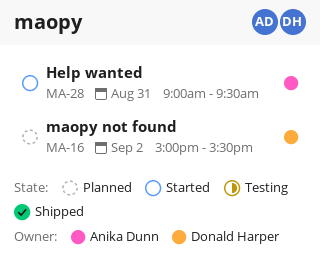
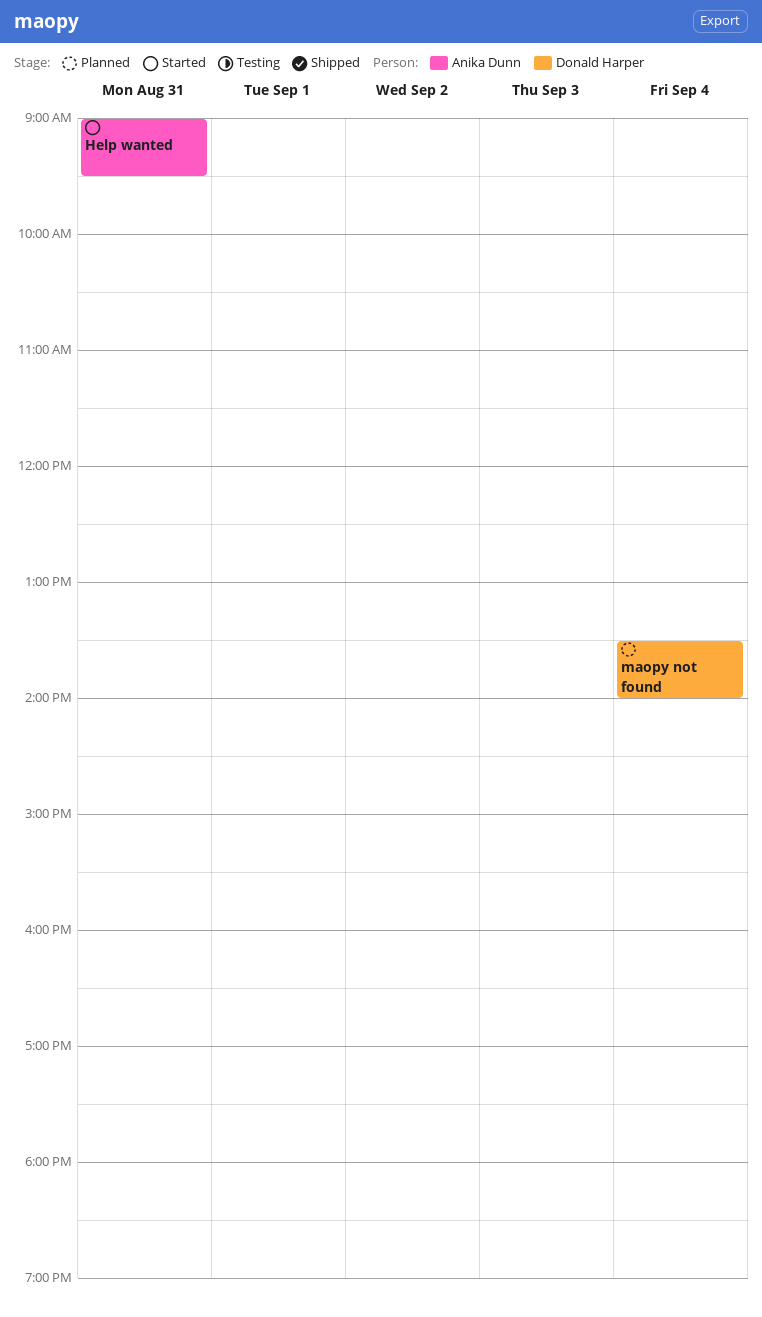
maopy not found, day: Sep 2 -> Sep 4
maopy not found, begins: 15:00 -> 13:30
maopy not found, ends: 15:30 -> 14:00

